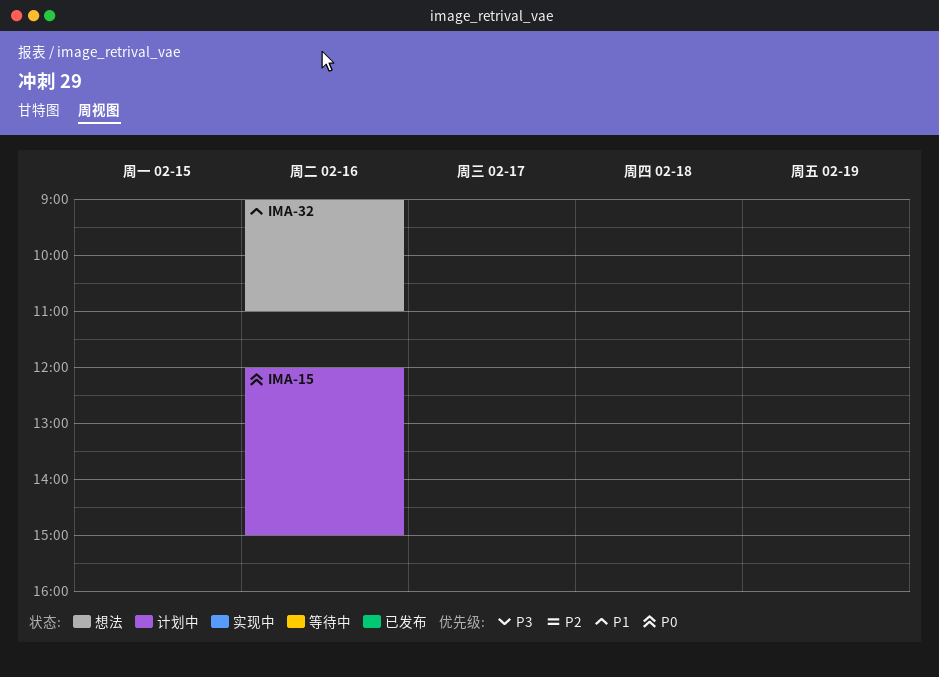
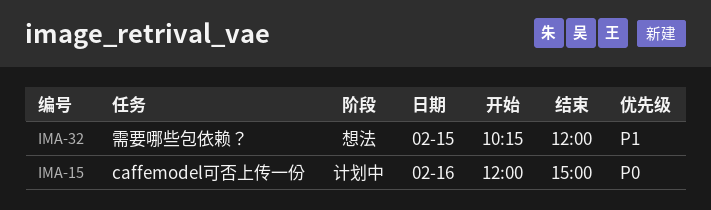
IMA-32, day: Feb 16 -> Feb 15
IMA-32, begins: 09:00 -> 10:15
IMA-32, ends: 11:00 -> 12:00

